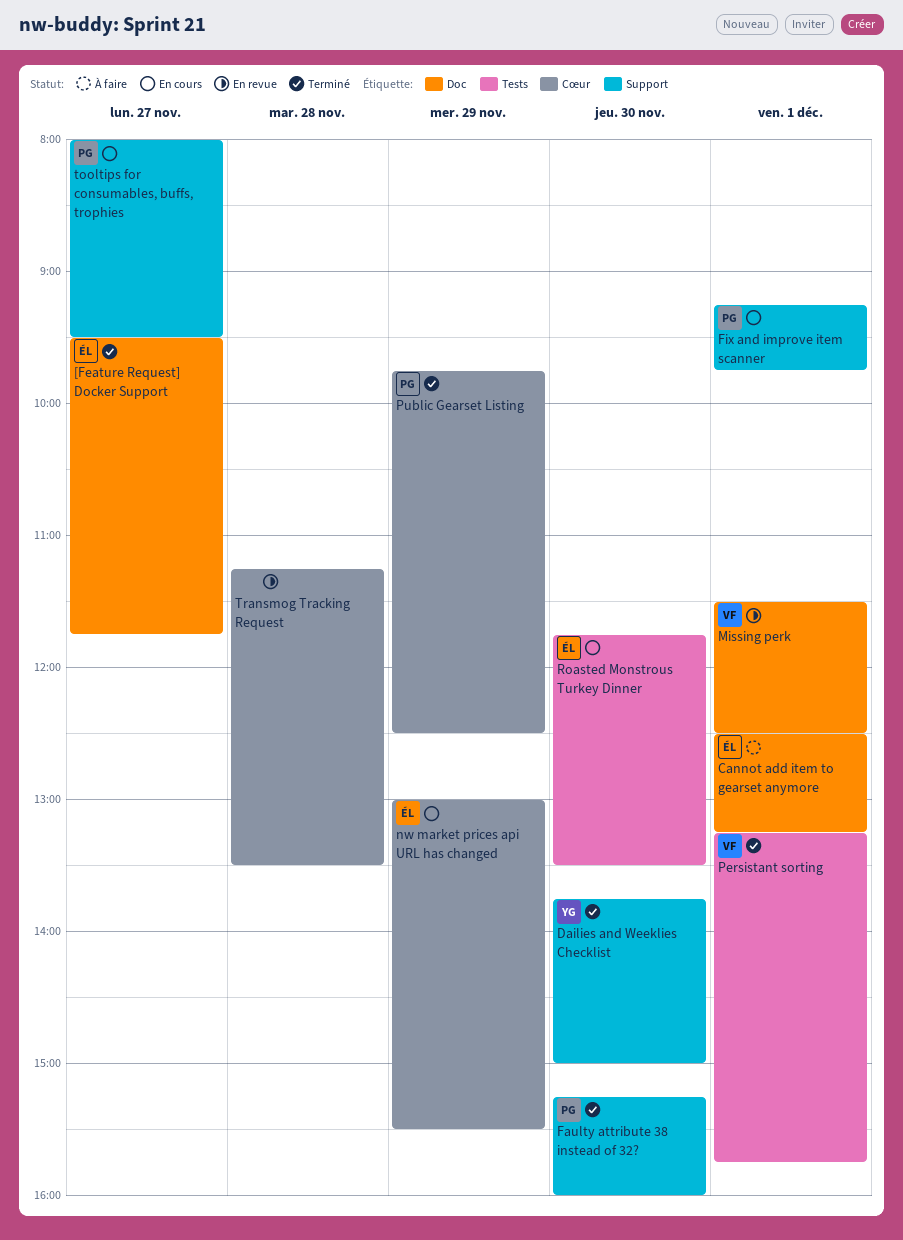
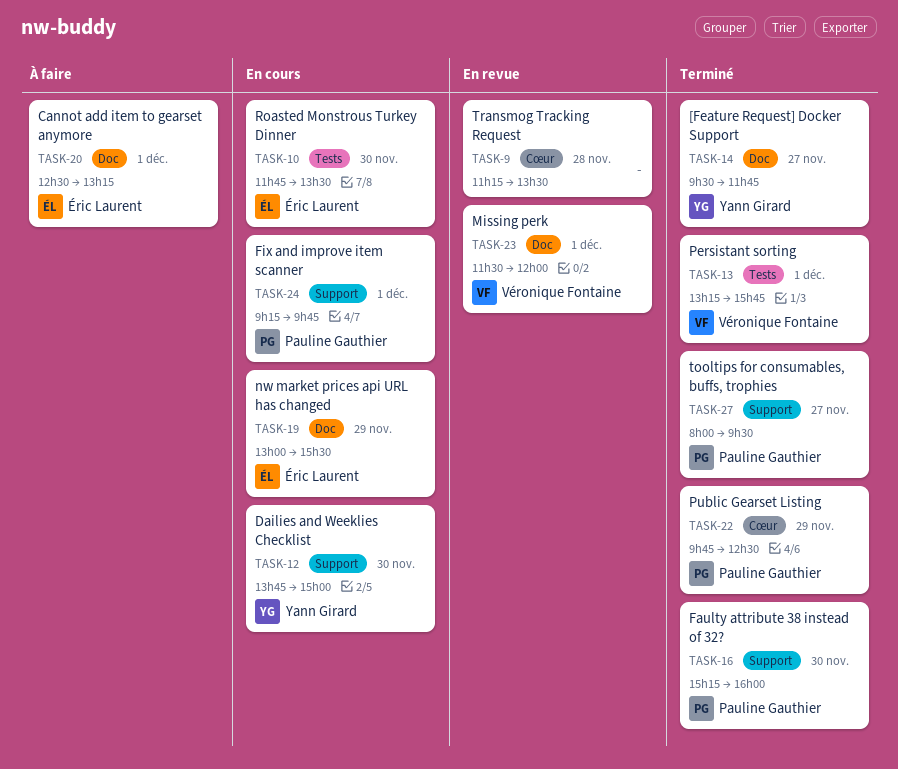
[Feature Request] Docker Support, owner: Éric Laurent -> Yann Girard
Dailies and Weeklies Checklist, status: Terminé -> En cours
Missing perk, ends: 12:30 -> 12:00
nw market prices api URL has changed, label: Cœur -> Doc
tooltips for consumables, buffs, trophies, status: En cours -> Terminé

